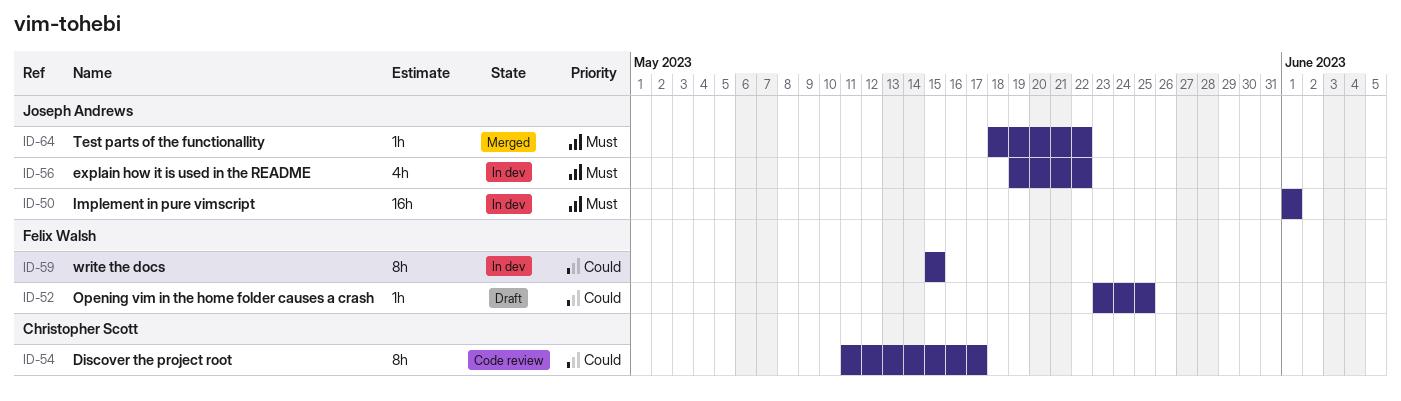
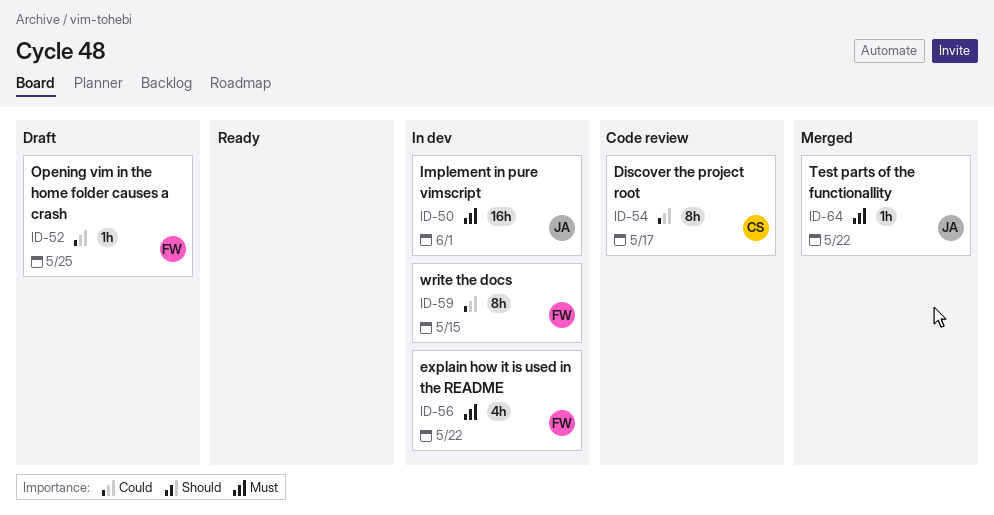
ID-56, owner: Joseph Andrews -> Felix Walsh

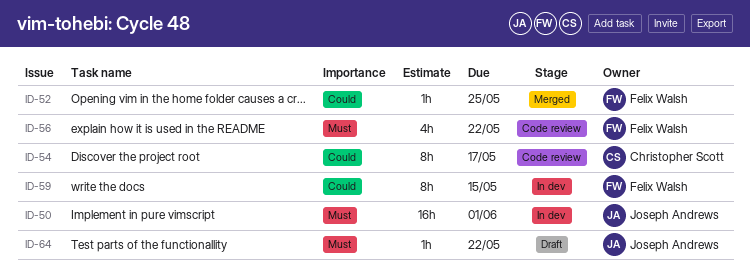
ID-52, status: Draft -> Merged
ID-56, status: In dev -> Code review
ID-64, status: Merged -> Draft

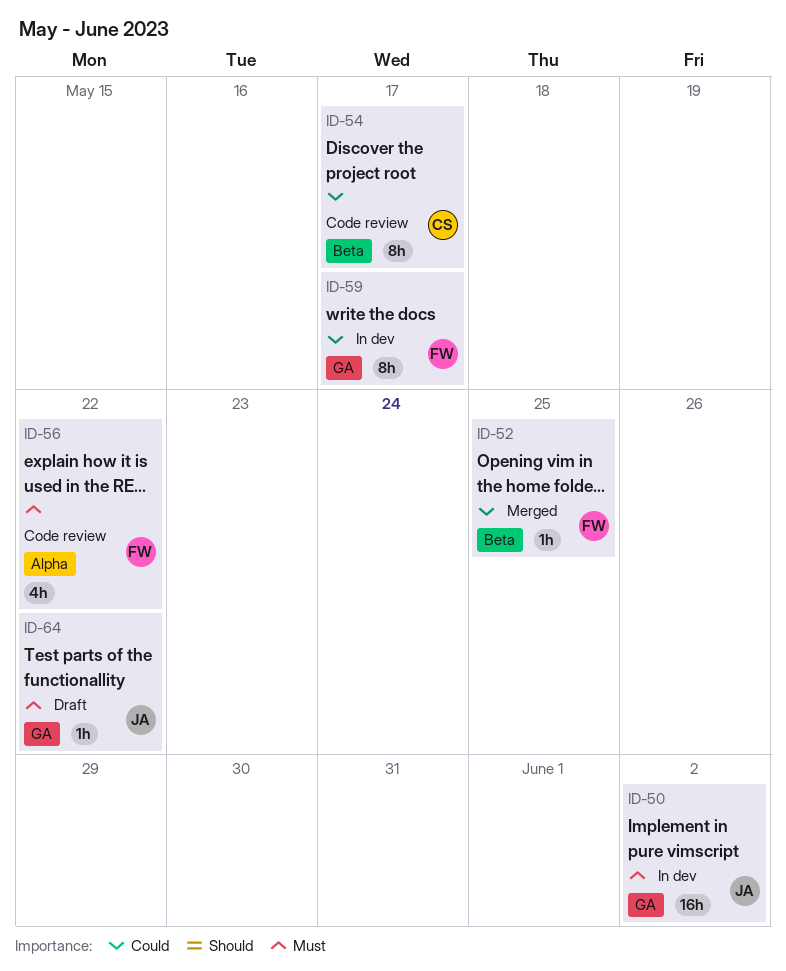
ID-50, due: Jun 1 -> Jun 2
ID-59, due: May 15 -> May 17

